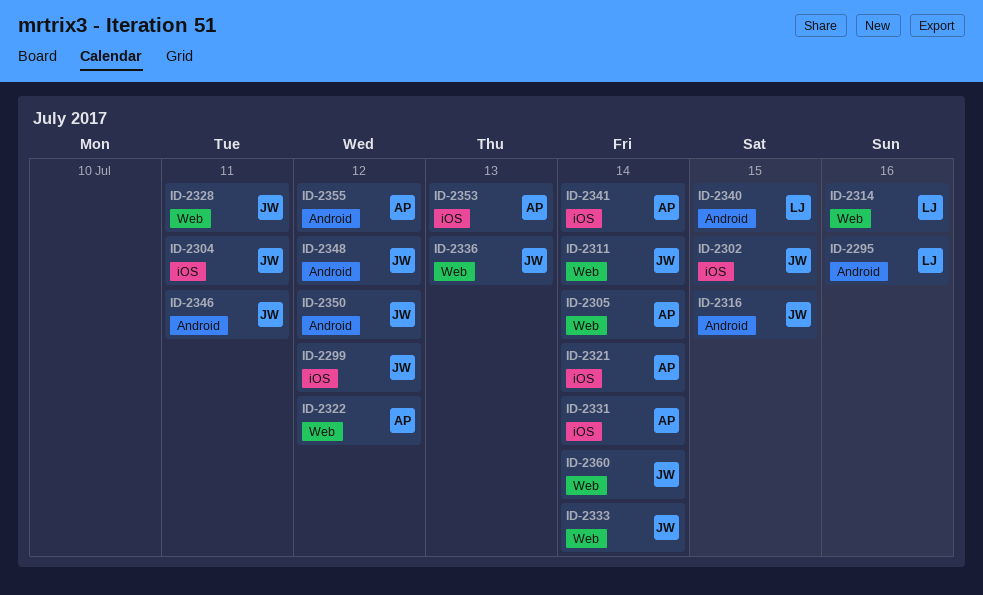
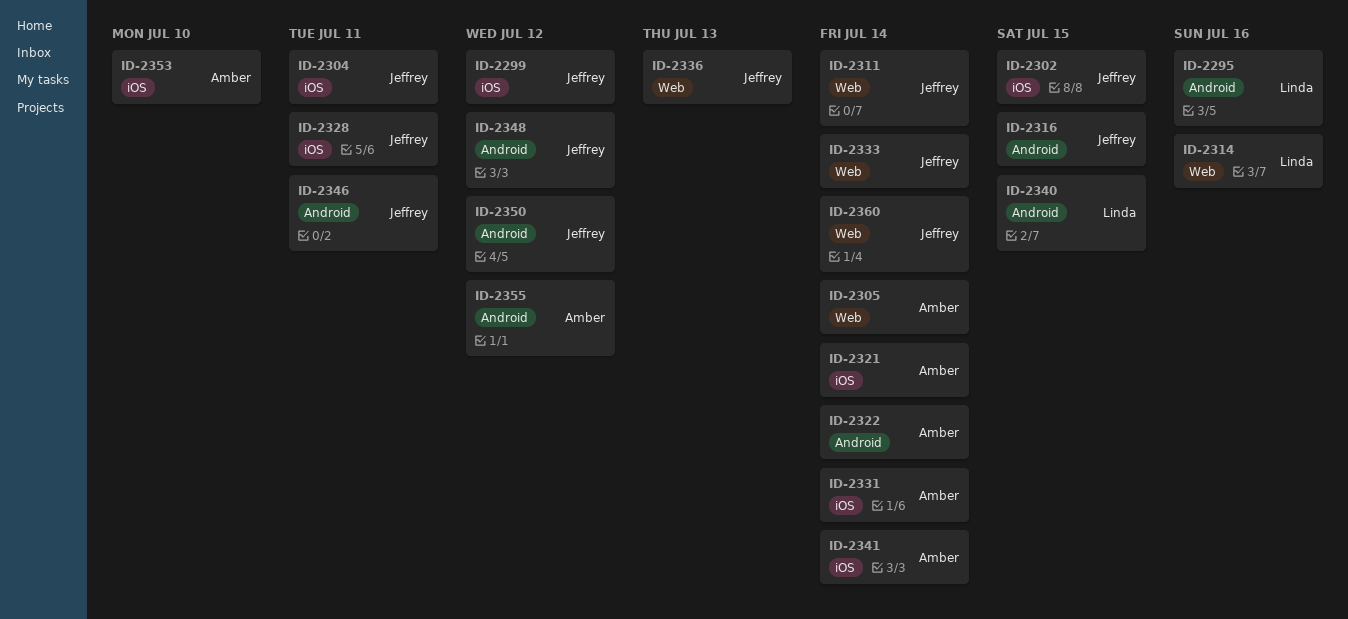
ID-2322, label: Web -> Android
ID-2322, due: Jul 12 -> Jul 14
ID-2328, label: Web -> iOS
ID-2353, due: Jul 13 -> Jul 10

